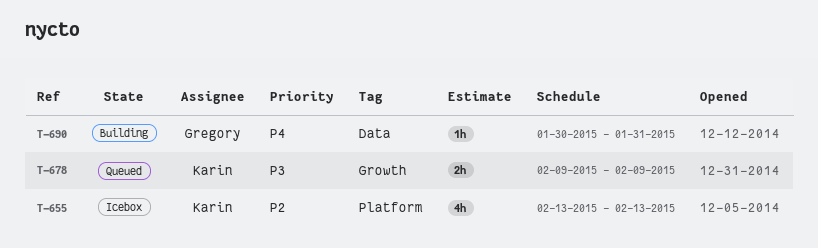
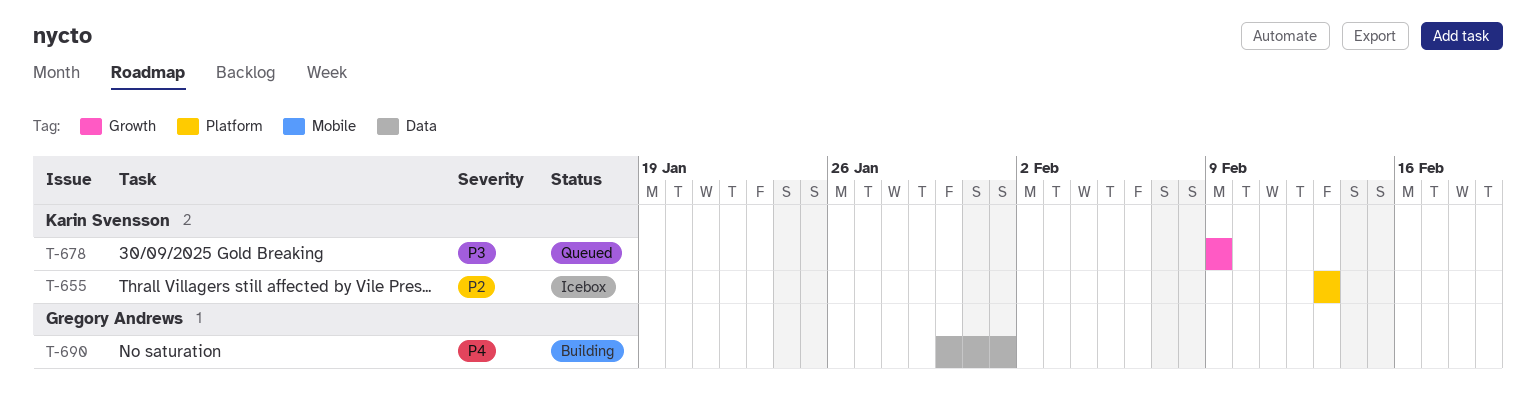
T-690, due: Jan 31 -> Feb 1

